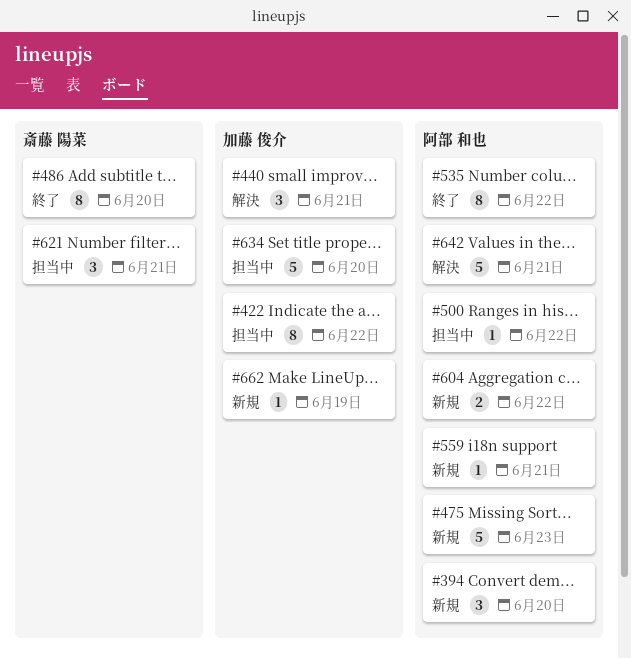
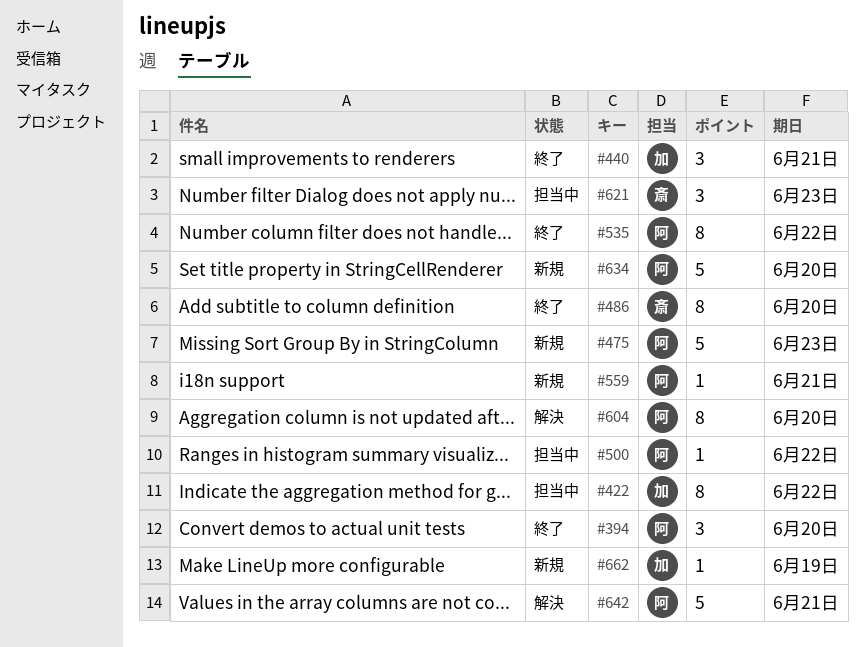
#394, status: 新規 -> 終了
#440, status: 解決 -> 終了
#604, status: 新規 -> 解決
#604, estimate: 2 -> 8
#604, due: Jun 22 -> Jun 20
#621, due: Jun 21 -> Jun 23
#634, status: 担当中 -> 新規
#634, owner: 加藤 俊介 -> 阿部 和也

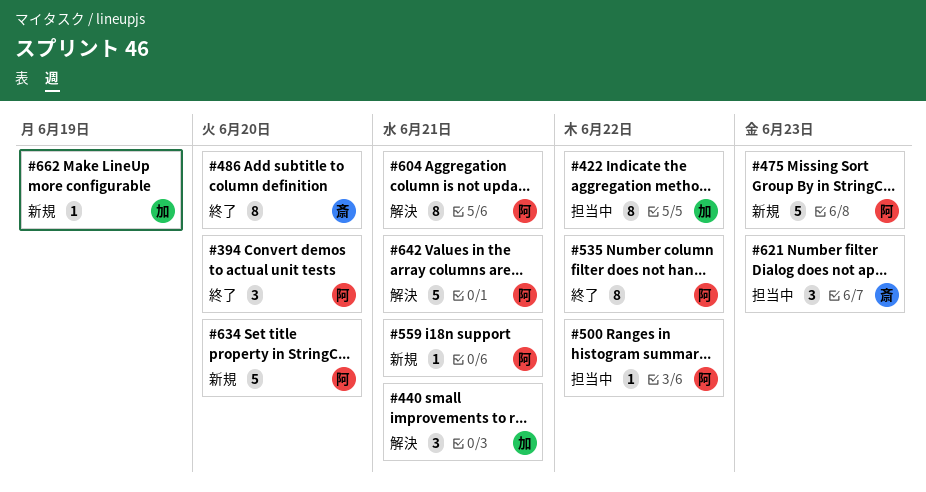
#440, status: 終了 -> 解決
#604, due: Jun 20 -> Jun 21

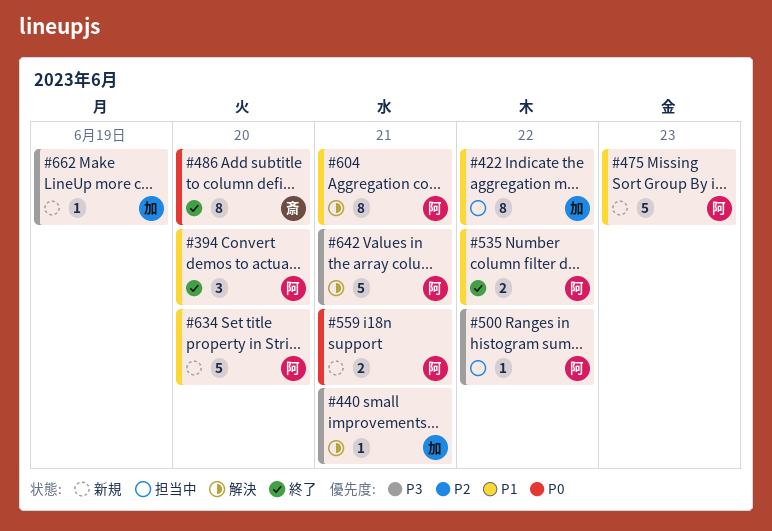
#440, estimate: 3 -> 1
#535, estimate: 8 -> 2
#559, estimate: 1 -> 2
#621: present -> none

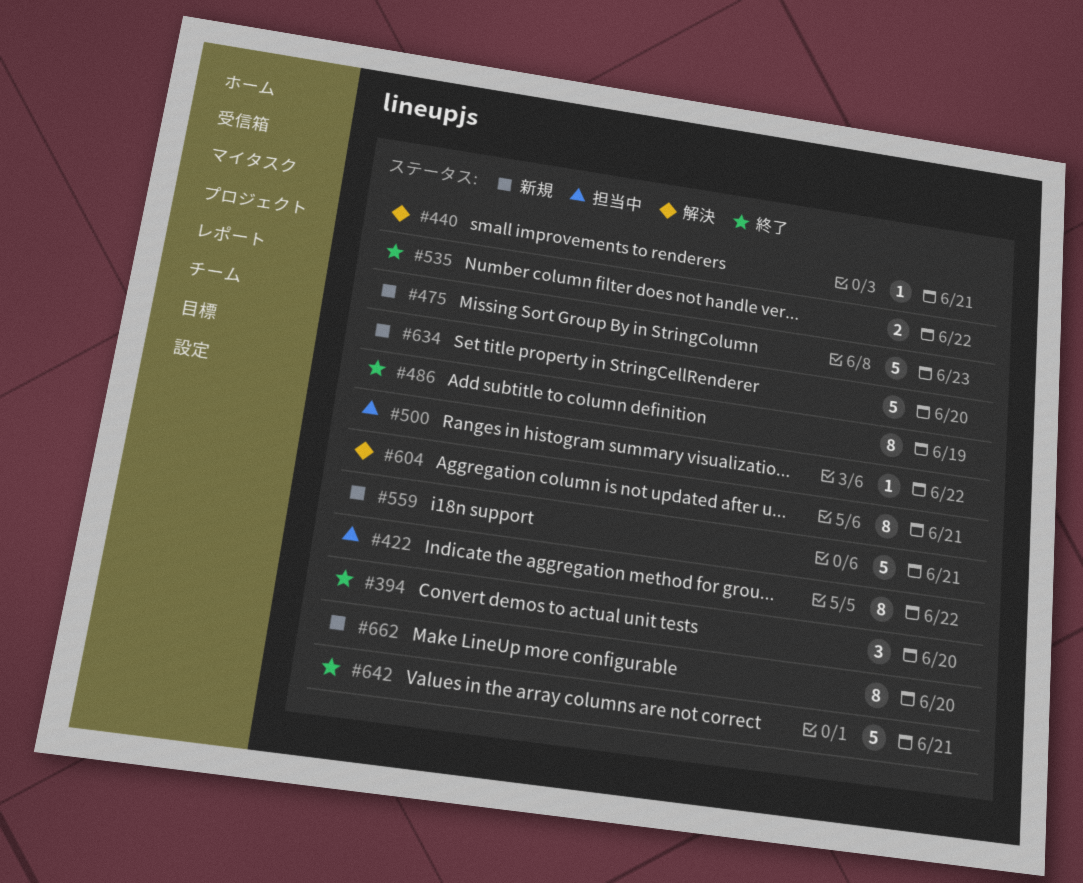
#486, due: Jun 20 -> Jun 19
#559, estimate: 2 -> 5
#642, status: 解決 -> 終了
#662, estimate: 1 -> 8
#662, due: Jun 19 -> Jun 20

